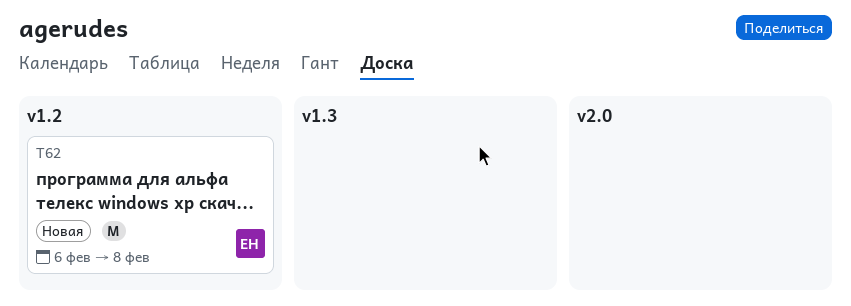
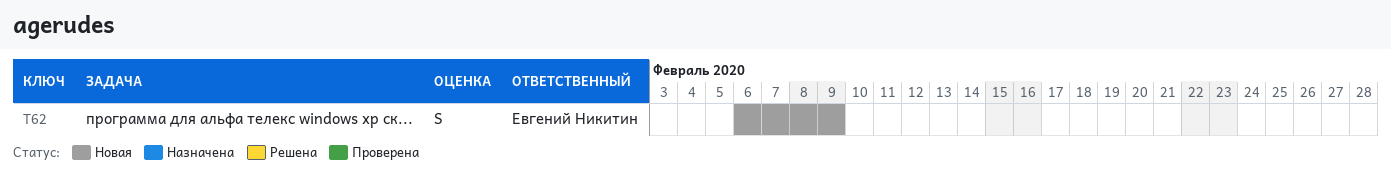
T62, estimate: M -> S
T62, due: Feb 8 -> Feb 9

